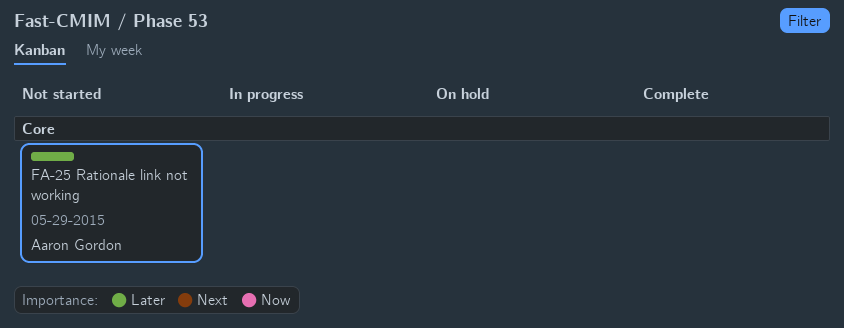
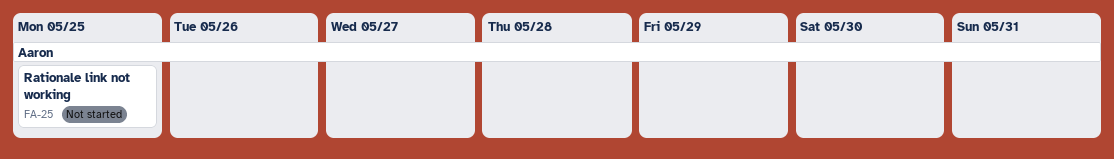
FA-25, due: May 29 -> May 25

